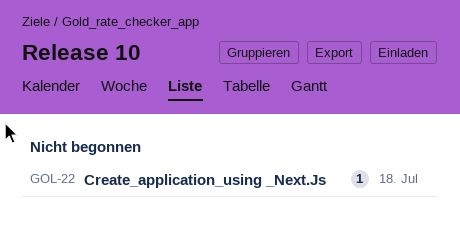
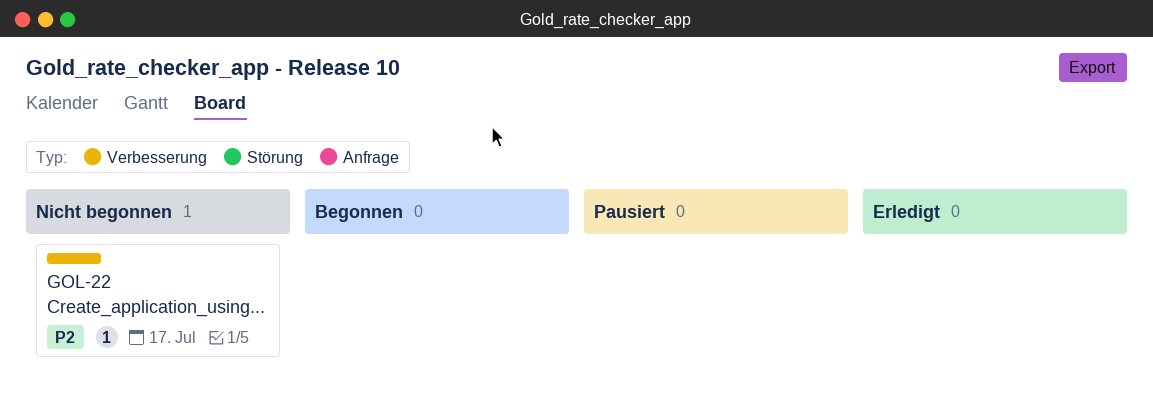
GOL-22, due: Jul 18 -> Jul 17

